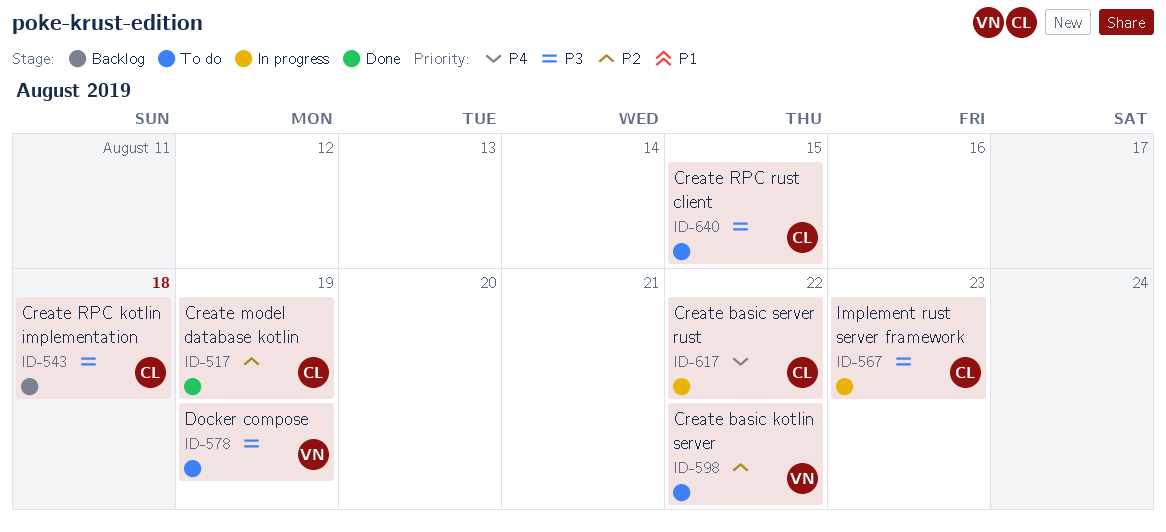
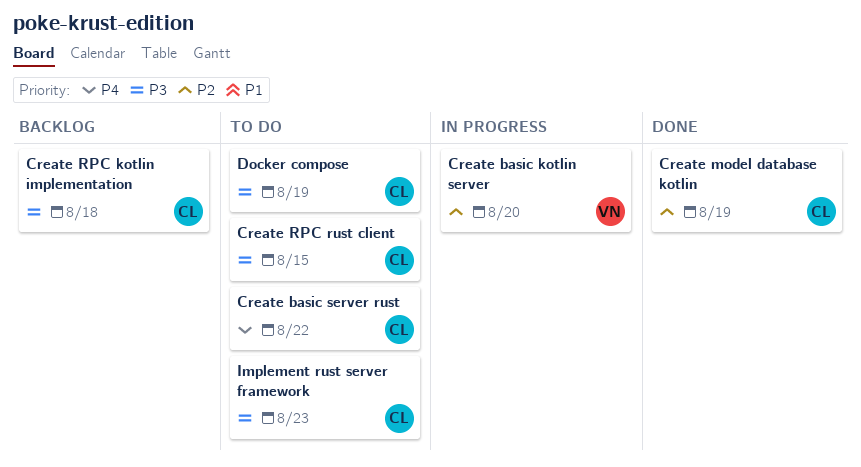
Create basic kotlin server, status: To do -> In progress
Create basic kotlin server, due: Aug 22 -> Aug 20
Create basic server rust, status: In progress -> To do
Docker compose, owner: VN -> CL
Implement rust server framework, status: In progress -> To do

